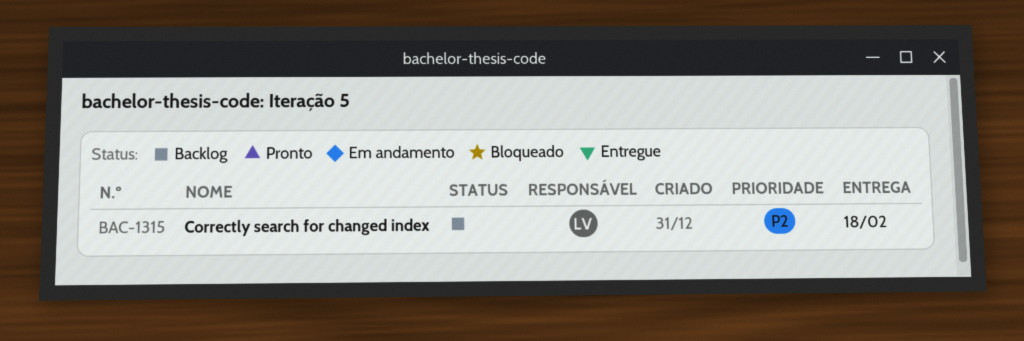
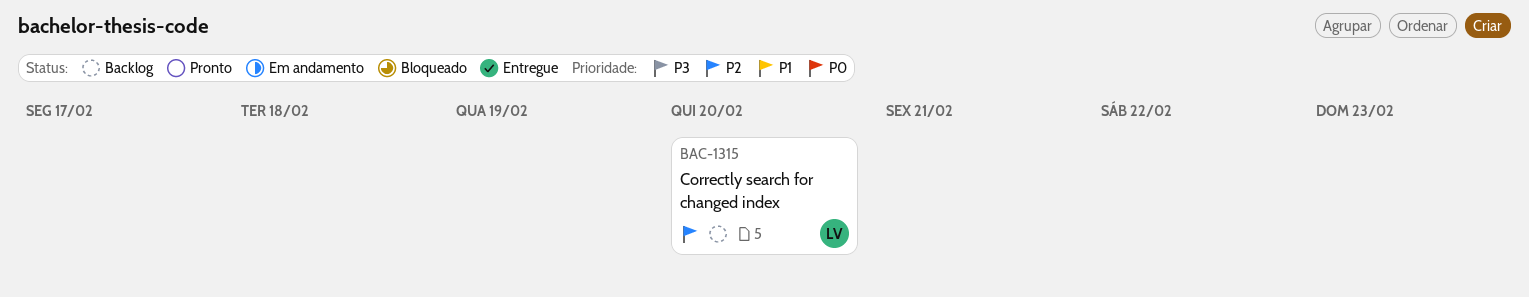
BAC-1315, due: Feb 18 -> Feb 20

